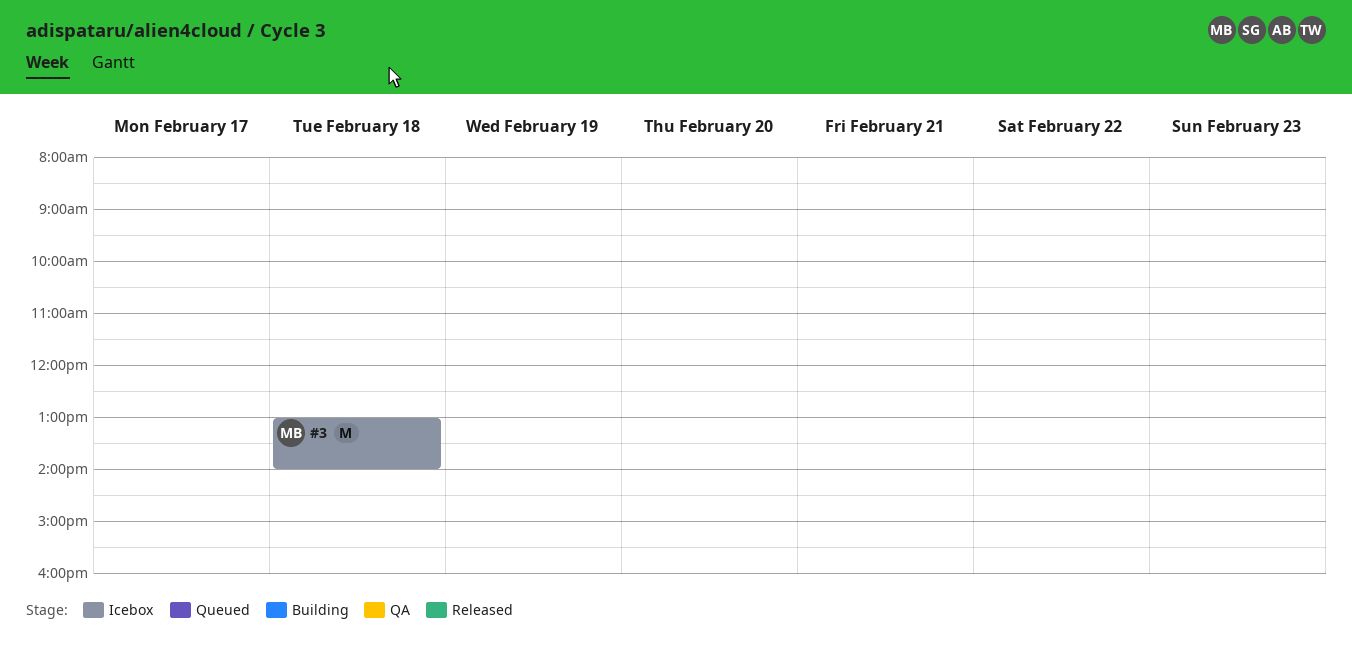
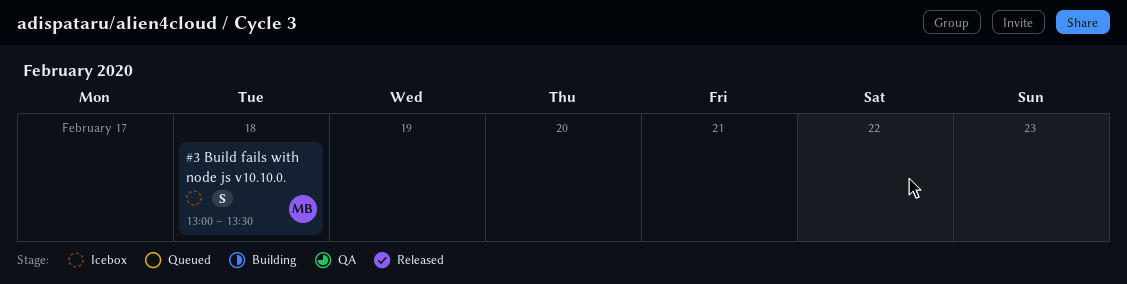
#3, estimate: M -> S
#3, ends: 14:00 -> 13:30

